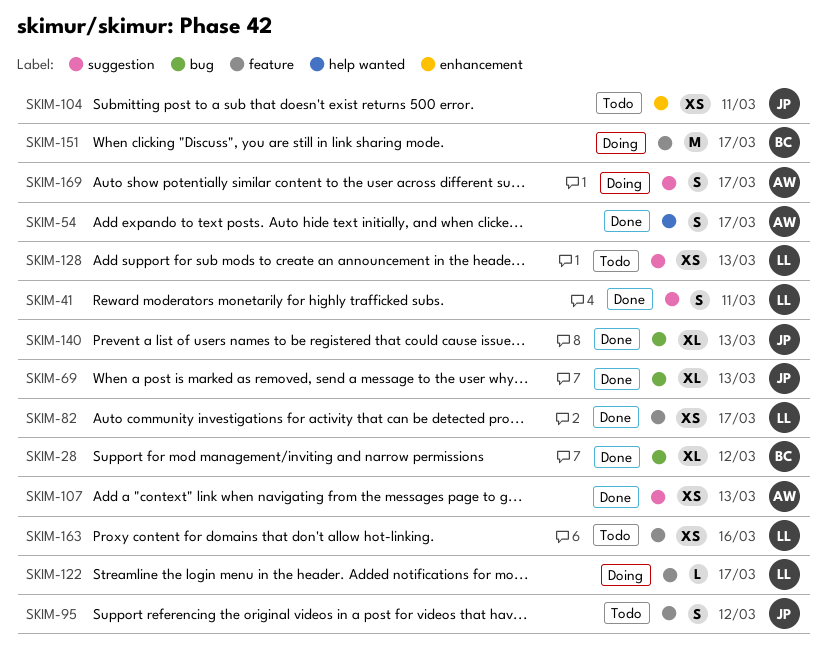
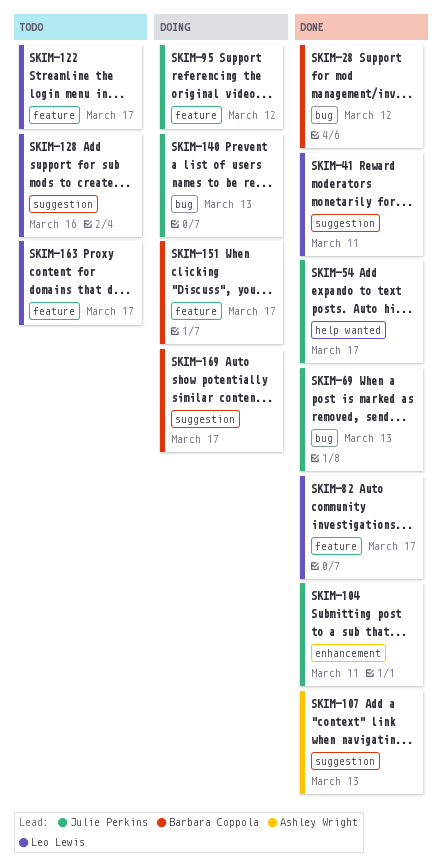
SKIM-54, owner: Ashley Wright -> Julie Perkins
SKIM-95, status: Todo -> Doing
SKIM-104, status: Todo -> Done
SKIM-122, status: Doing -> Todo
SKIM-128, due: Mar 13 -> Mar 16
SKIM-140, status: Done -> Doing
SKIM-163, due: Mar 16 -> Mar 17
SKIM-169, owner: Ashley Wright -> Barbara Coppola

